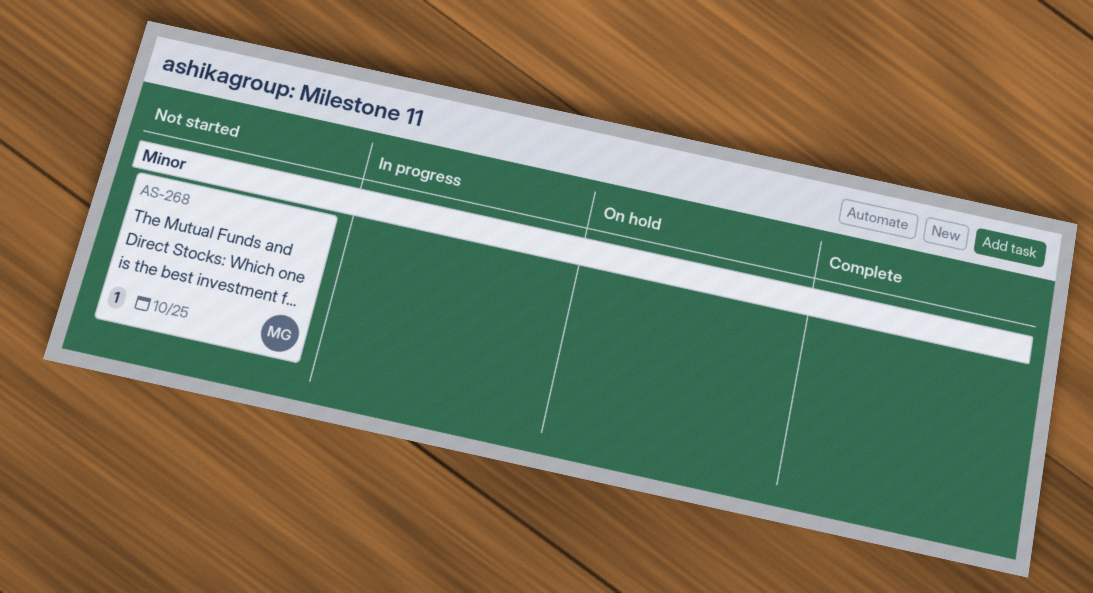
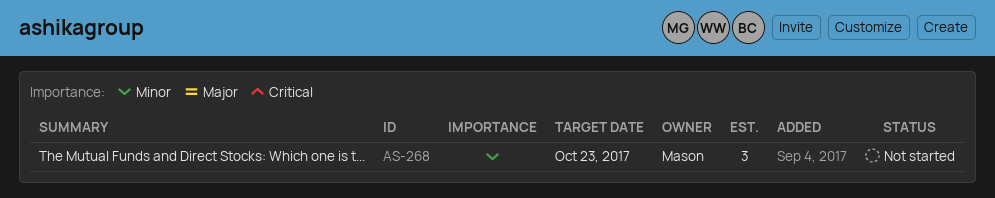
AS-268, estimate: 1 -> 3
AS-268, due: Oct 25 -> Oct 23

